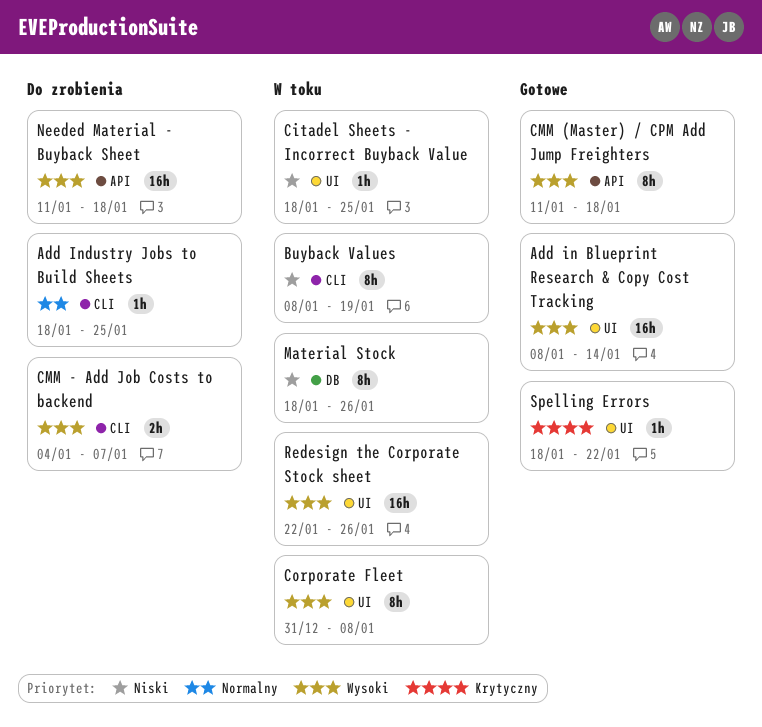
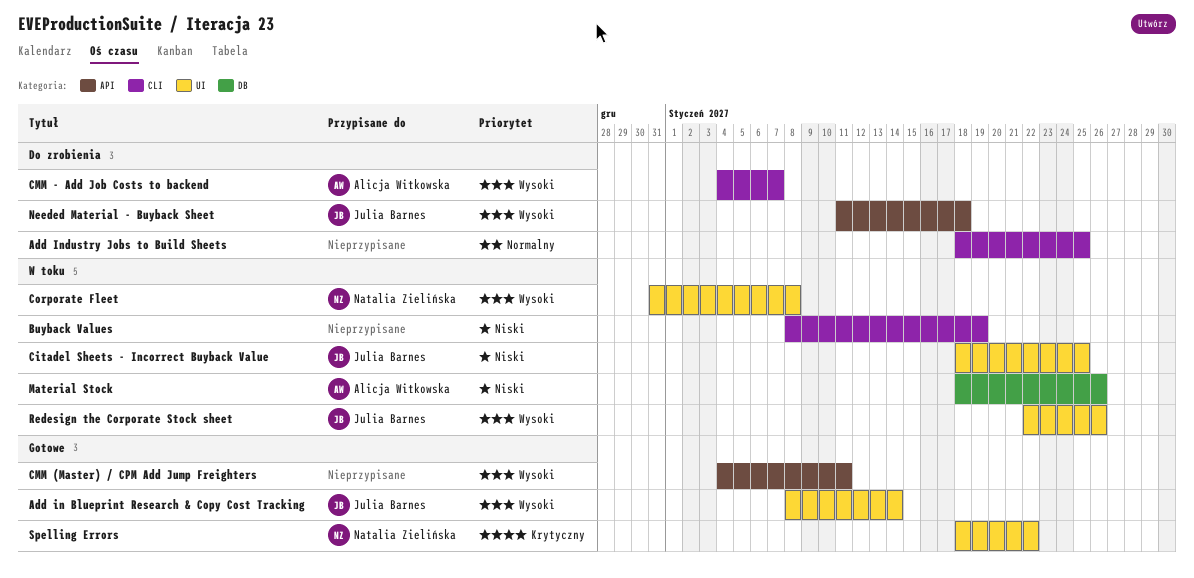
CMM (Master) / CPM Add Jump Freighters, start: Jan 11 -> Jan 4
CMM (Master) / CPM Add Jump Freighters, due: Jan 18 -> Jan 11

